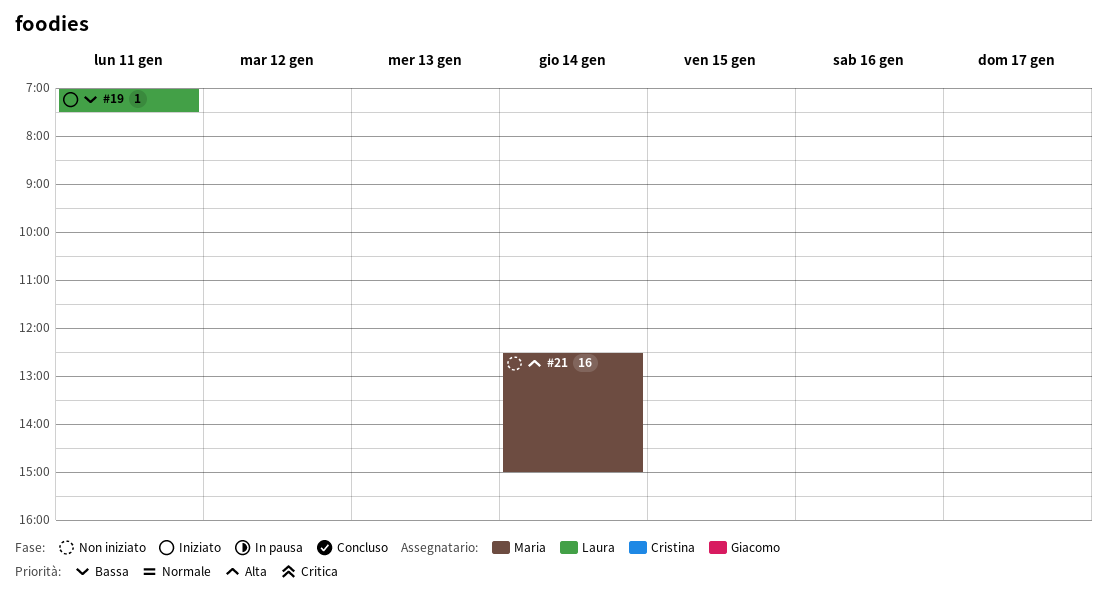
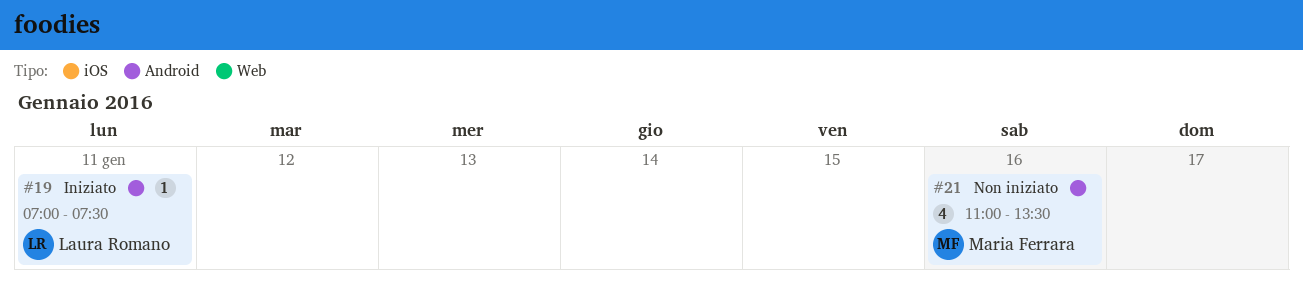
#21, estimate: 16 -> 4
#21, day: Jan 14 -> Jan 16
#21, begins: 12:30 -> 11:00
#21, ends: 15:00 -> 13:30

